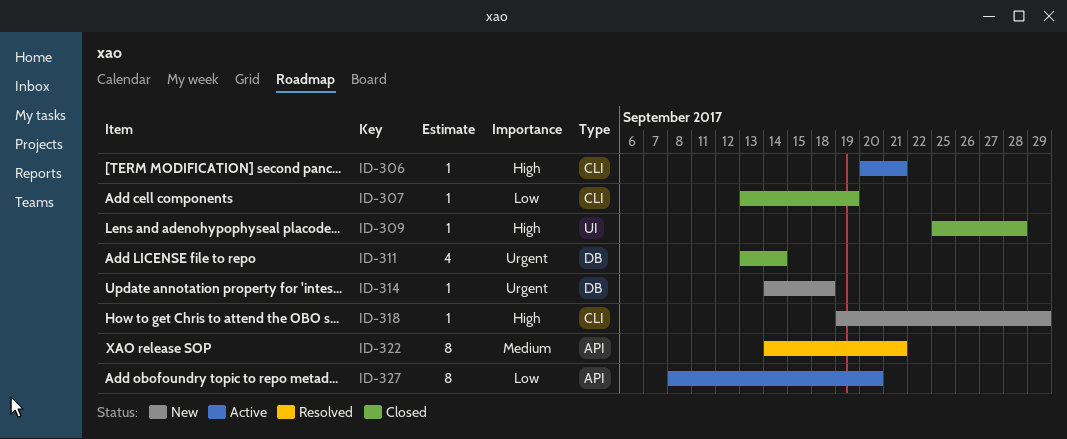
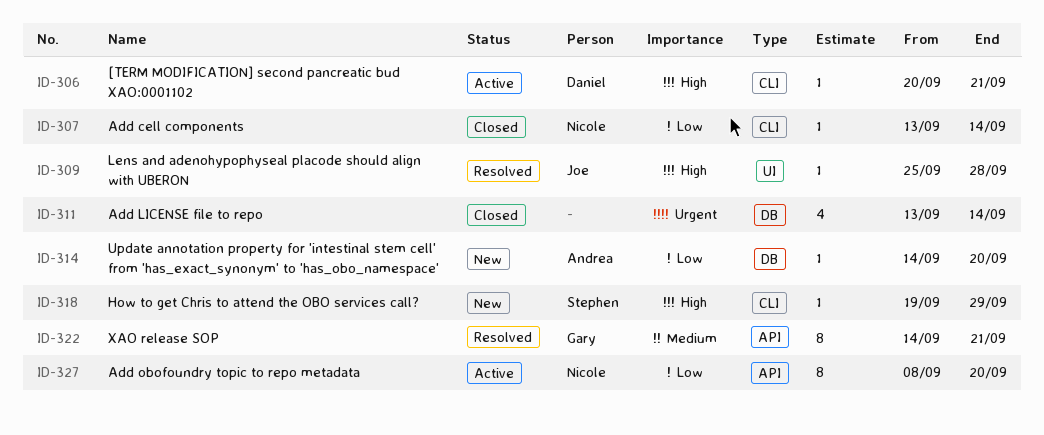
ID-307, due: Sep 19 -> Sep 14
ID-309, status: Closed -> Resolved
ID-314, priority: Urgent -> Low
ID-314, due: Sep 18 -> Sep 20

